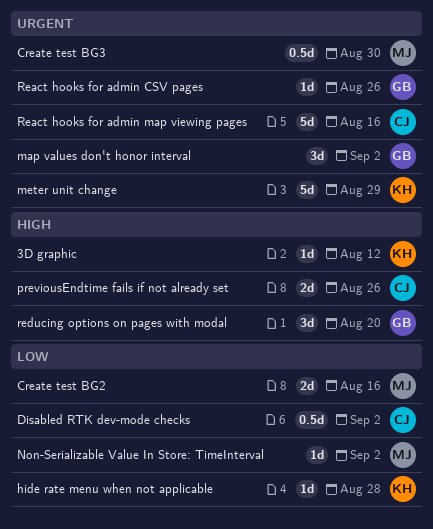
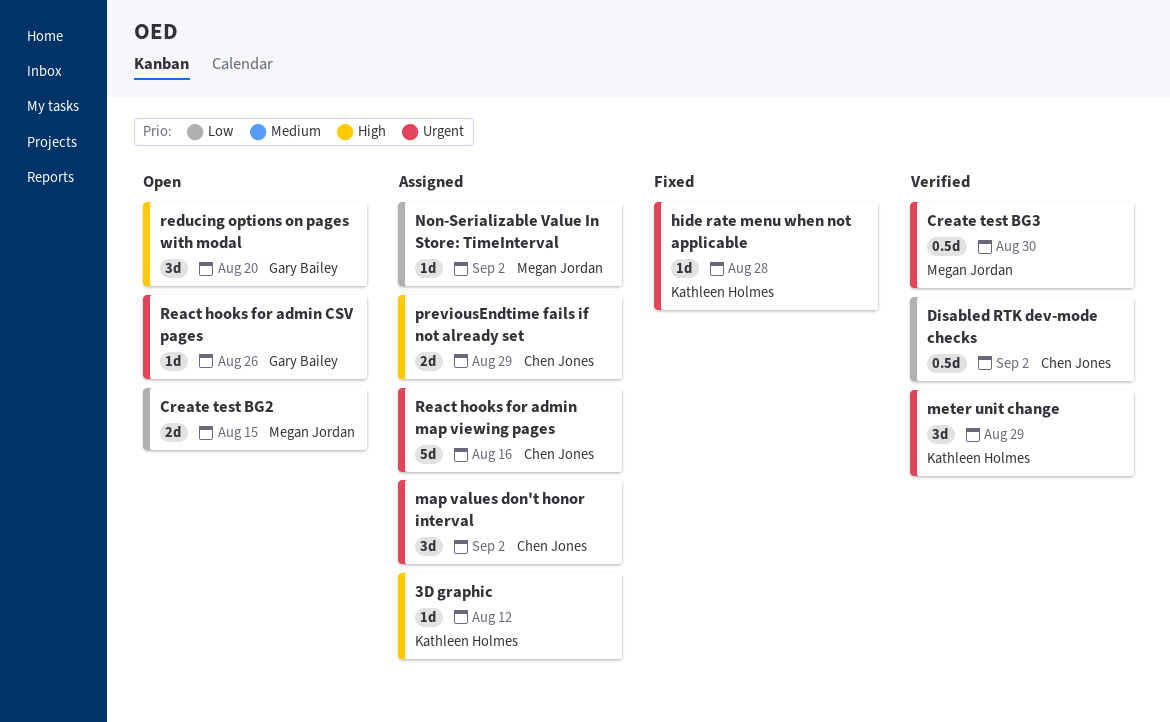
Create test BG2, due: Aug 16 -> Aug 15
hide rate menu when not applicable, priority: Low -> Urgent
map values don't honor interval, owner: Gary Bailey -> Chen Jones
meter unit change, estimate: 5d -> 3d
previousEndtime fails if not already set, due: Aug 26 -> Aug 29

